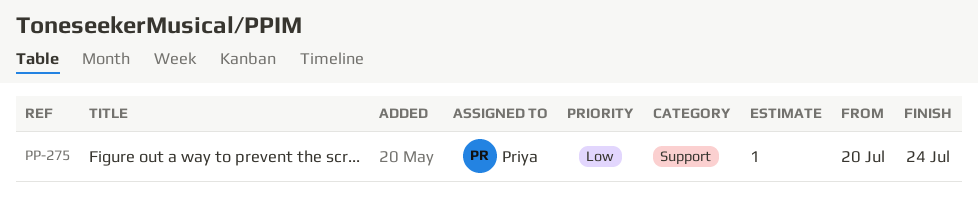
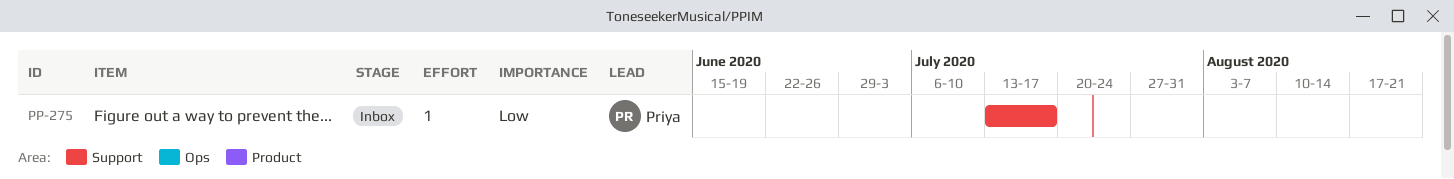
PP-275, start: Jul 20 -> Jul 13
PP-275, due: Jul 24 -> Jul 17

